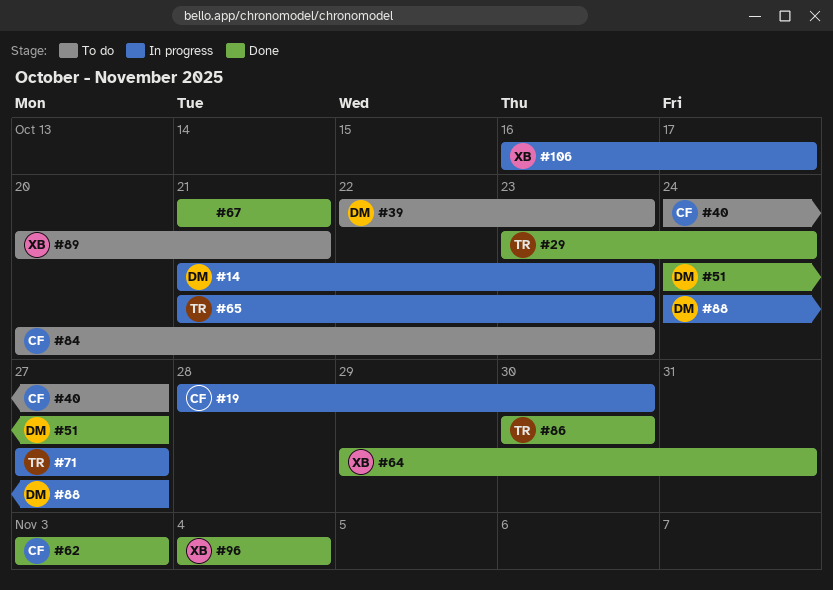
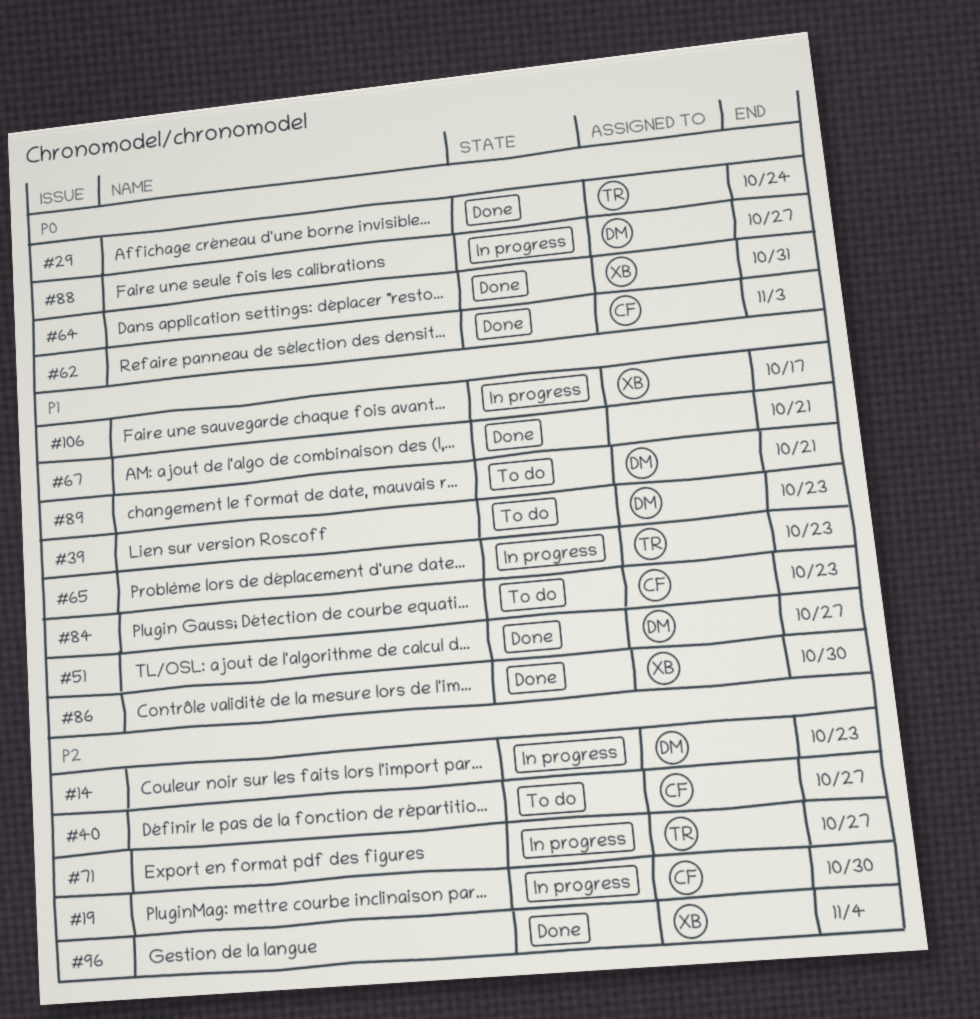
#86, owner: TR -> XB
#89, owner: XB -> DM

